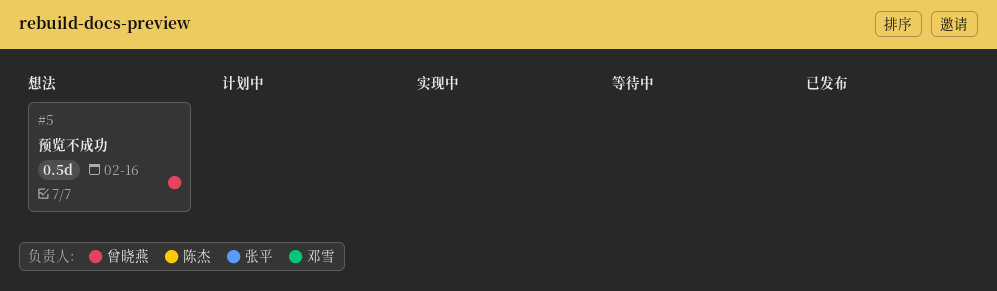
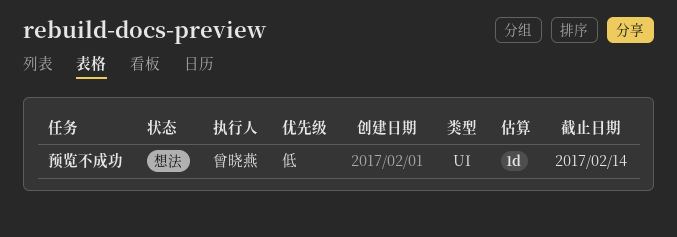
预览不成功, estimate: 0.5d -> 1d
预览不成功, due: Feb 16 -> Feb 14

